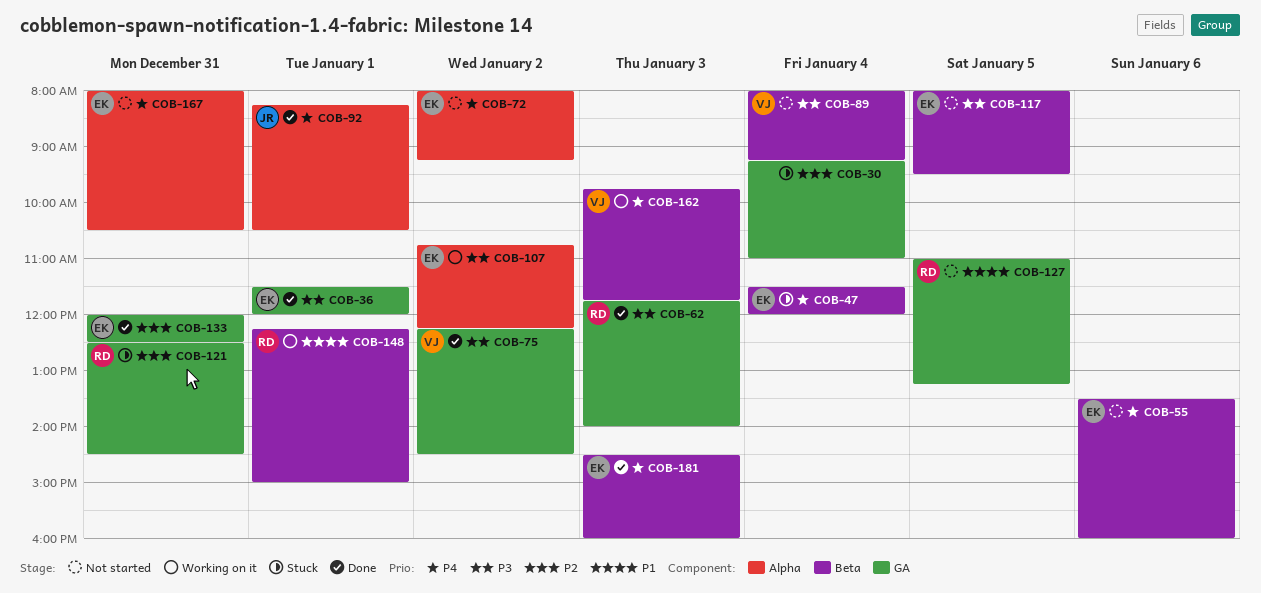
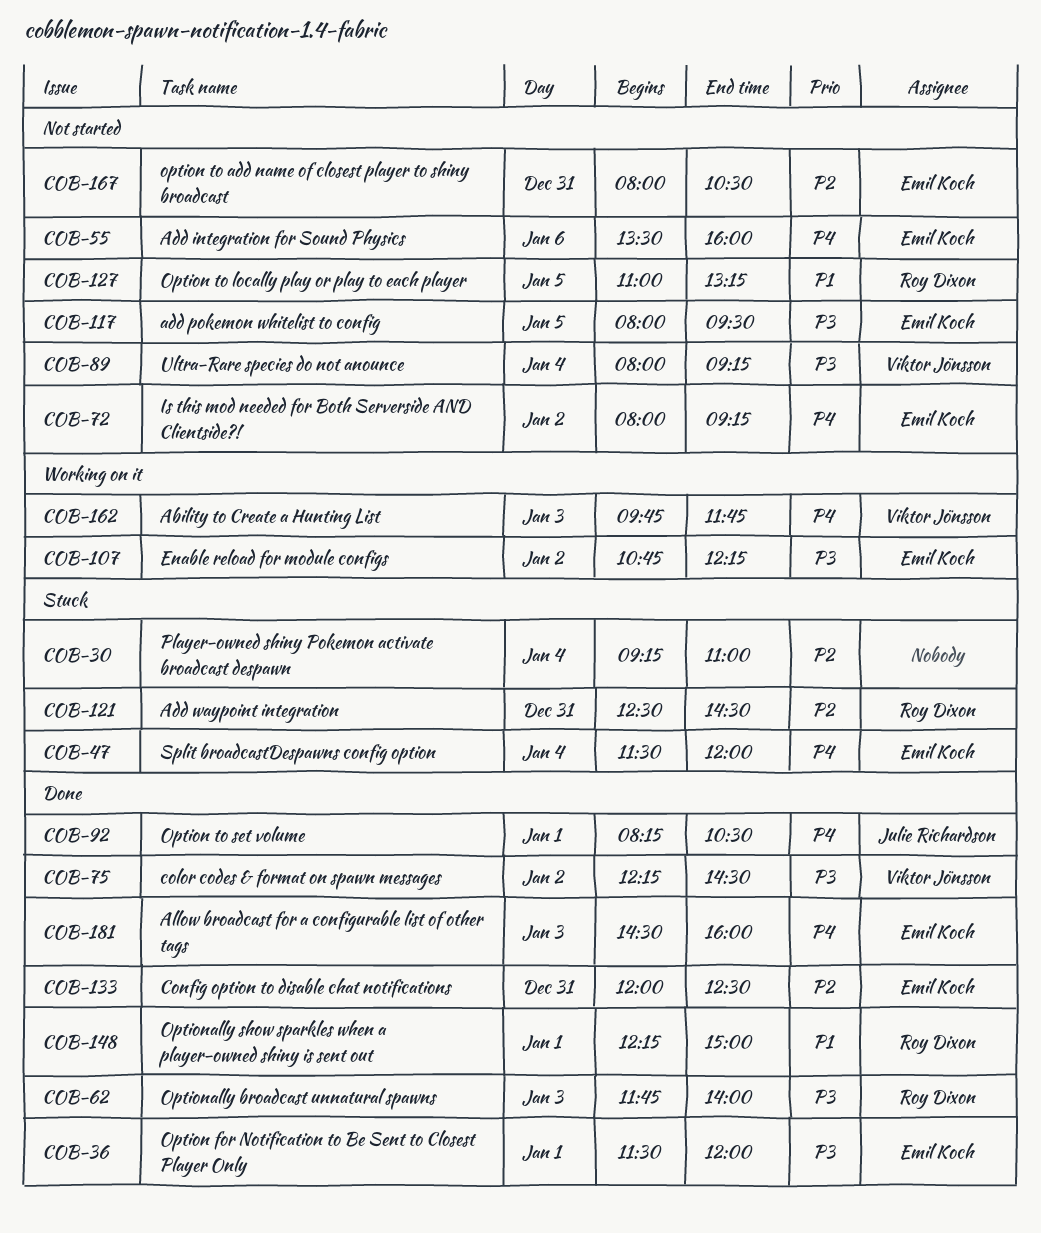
COB-148, status: Working on it -> Done
COB-167, priority: P4 -> P2

